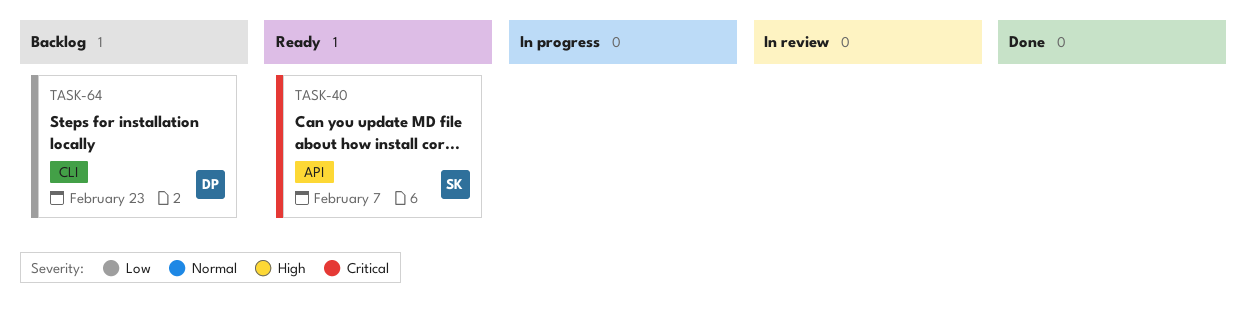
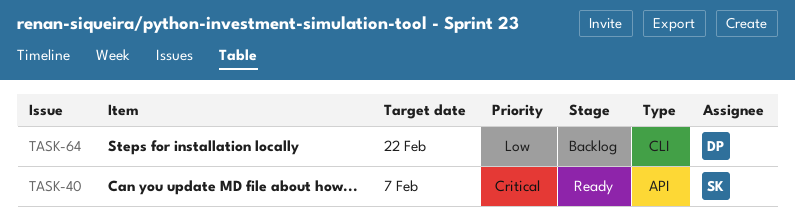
TASK-64, due: Feb 23 -> Feb 22

